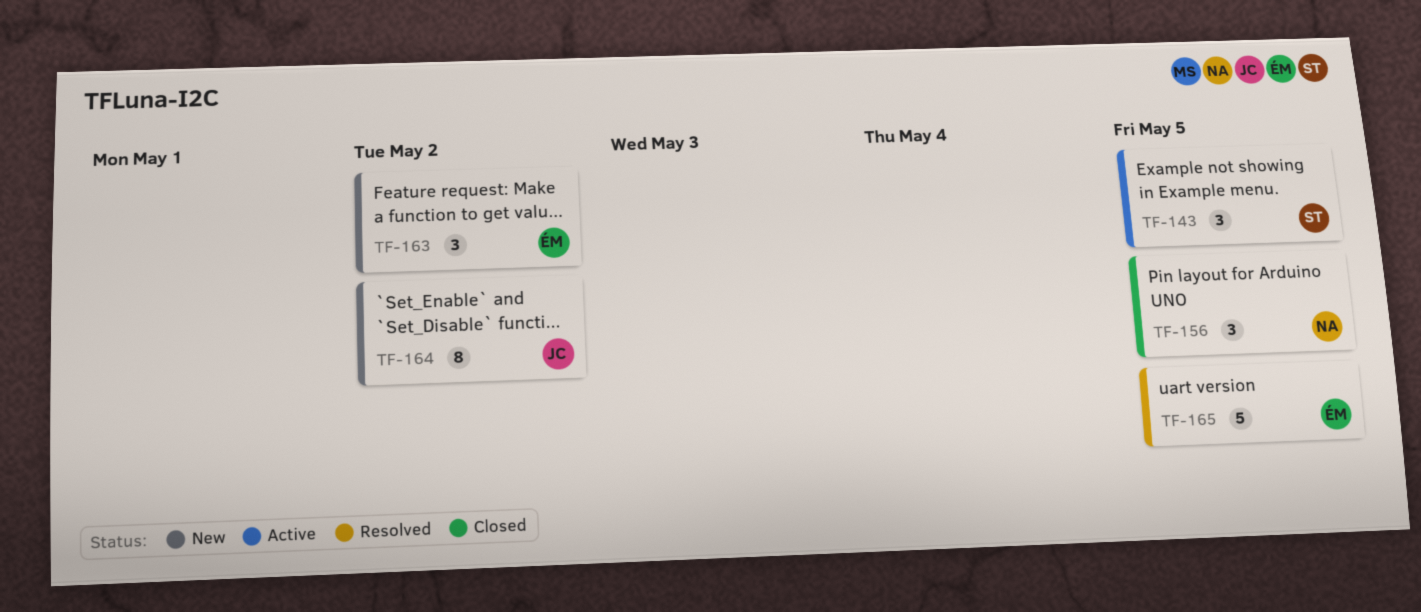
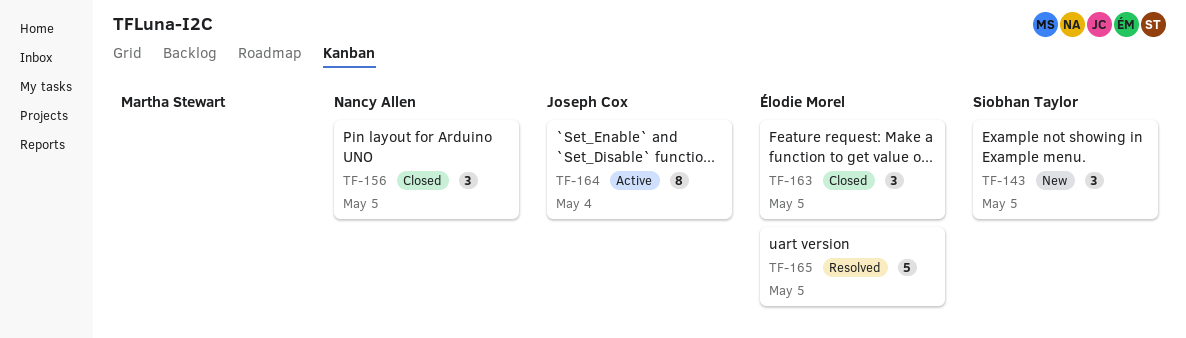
TF-143, status: Active -> New
TF-163, status: New -> Closed
TF-163, due: May 2 -> May 5
TF-164, status: New -> Active
TF-164, due: May 2 -> May 4

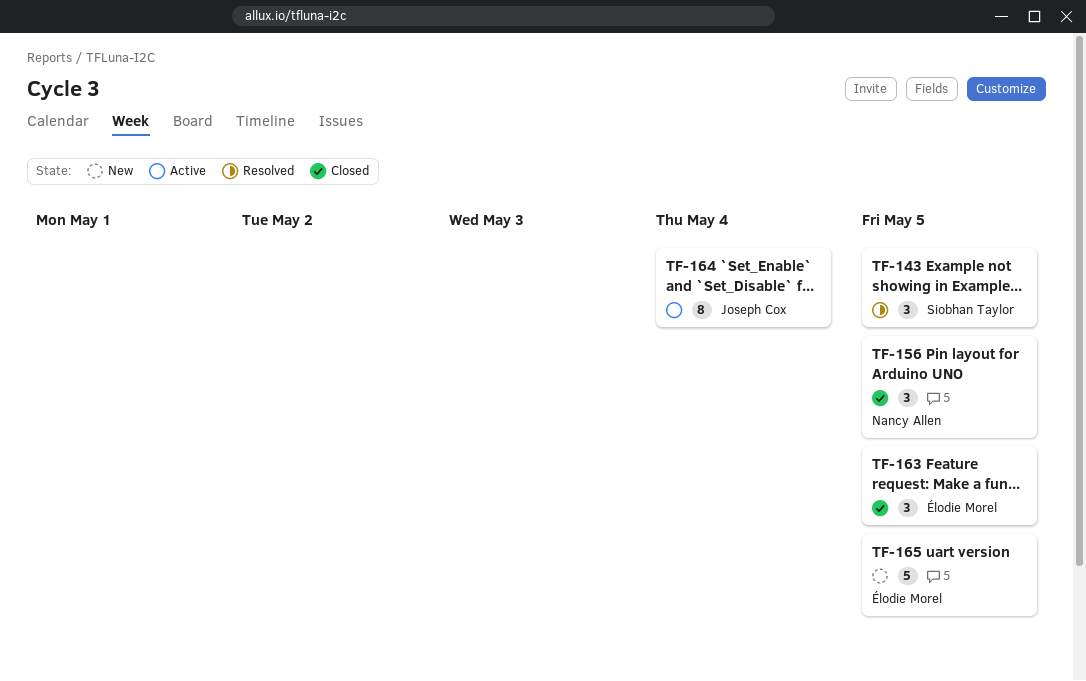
TF-143, status: New -> Resolved
TF-165, status: Resolved -> New

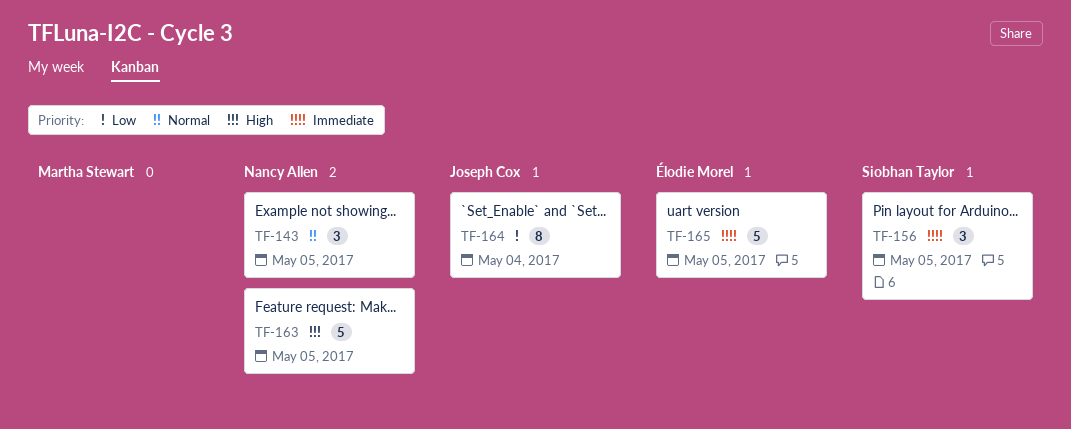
TF-143, owner: Siobhan Taylor -> Nancy Allen
TF-156, owner: Nancy Allen -> Siobhan Taylor
TF-163, owner: Élodie Morel -> Nancy Allen
TF-163, estimate: 3 -> 5

